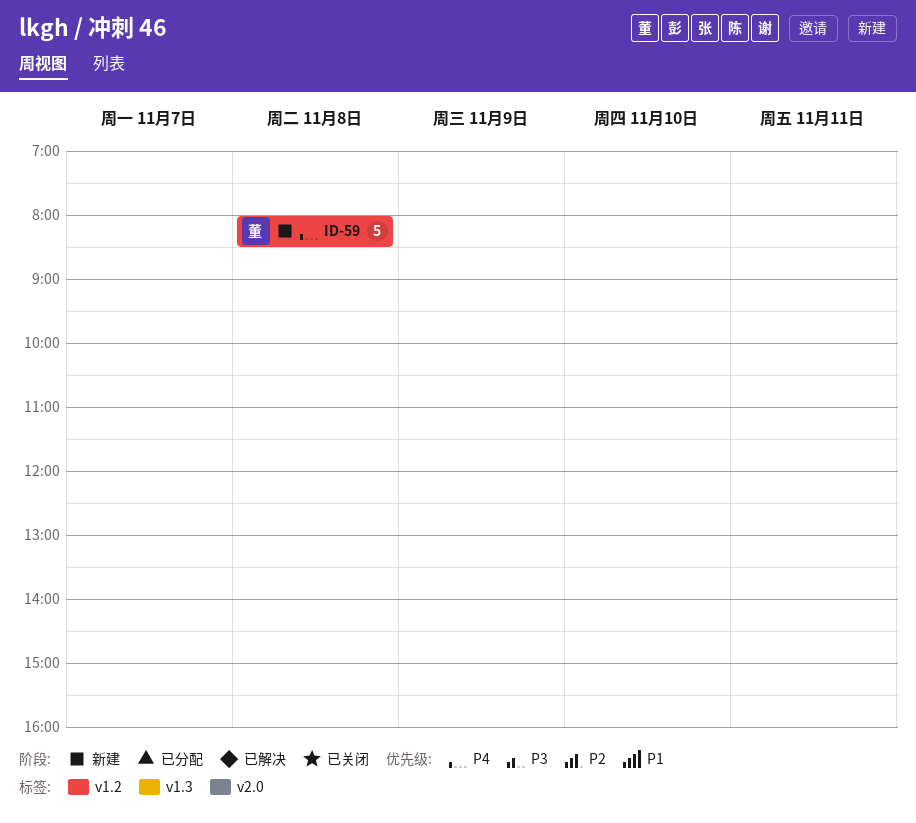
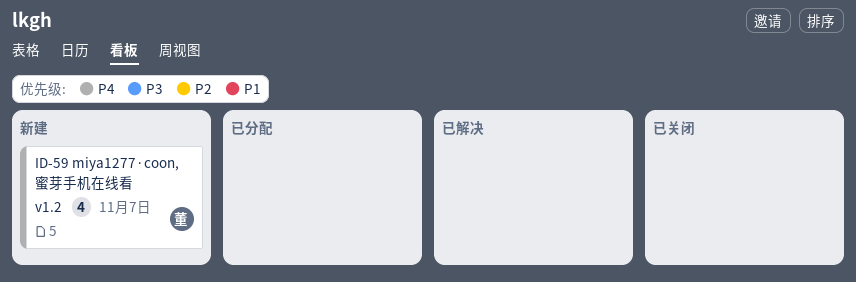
ID-59, estimate: 5 -> 4
ID-59, day: Nov 8 -> Nov 7

